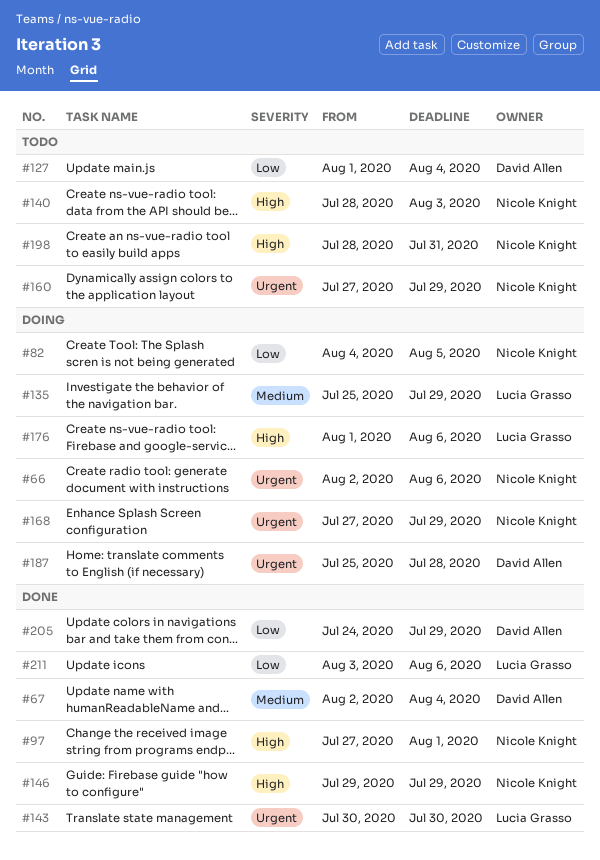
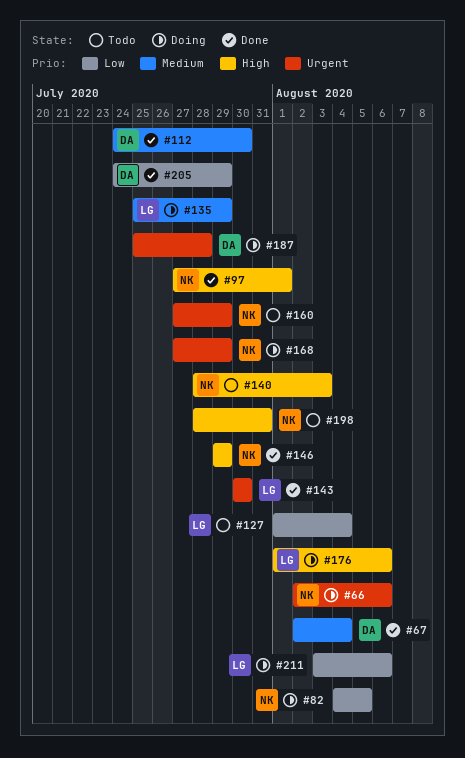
#112: none -> present
#127, owner: David Allen -> Lucia Grasso
#211, status: Done -> Doing

